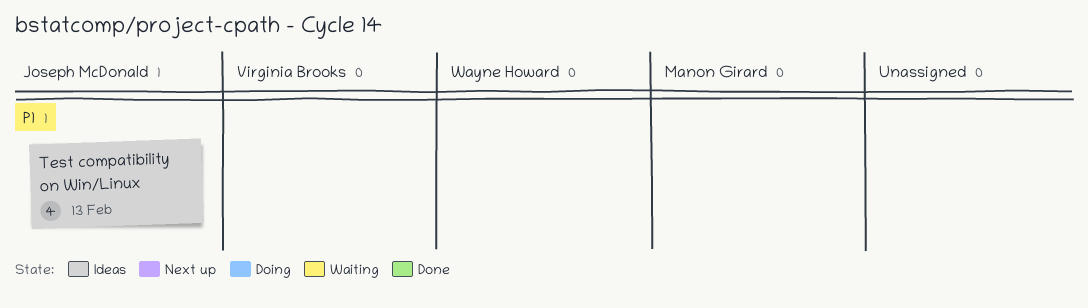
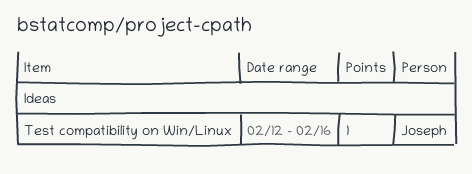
Test compatibility on Win/Linux, estimate: 4 -> 1
Test compatibility on Win/Linux, due: Feb 13 -> Feb 16

